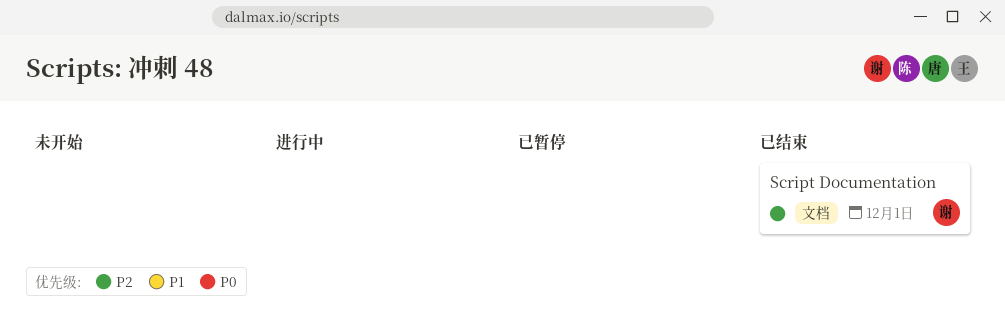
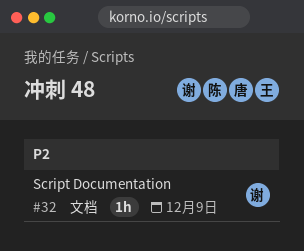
Script Documentation, due: Dec 1 -> Dec 9

